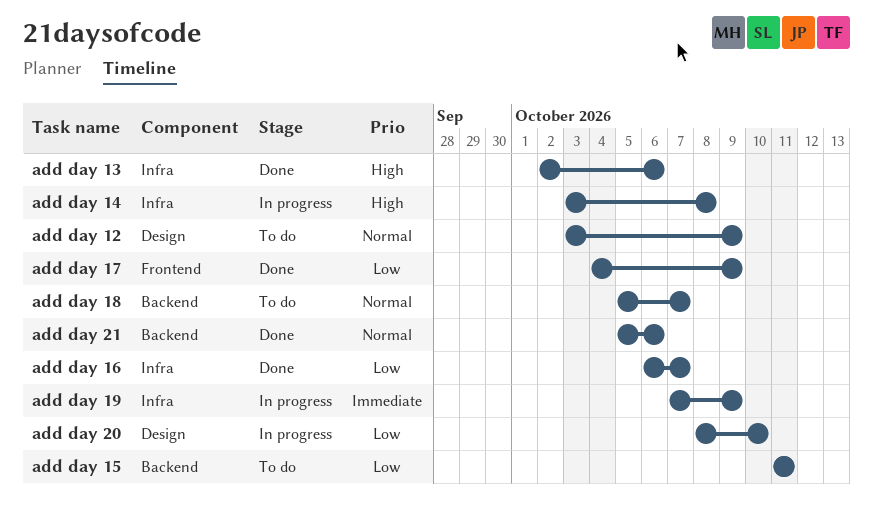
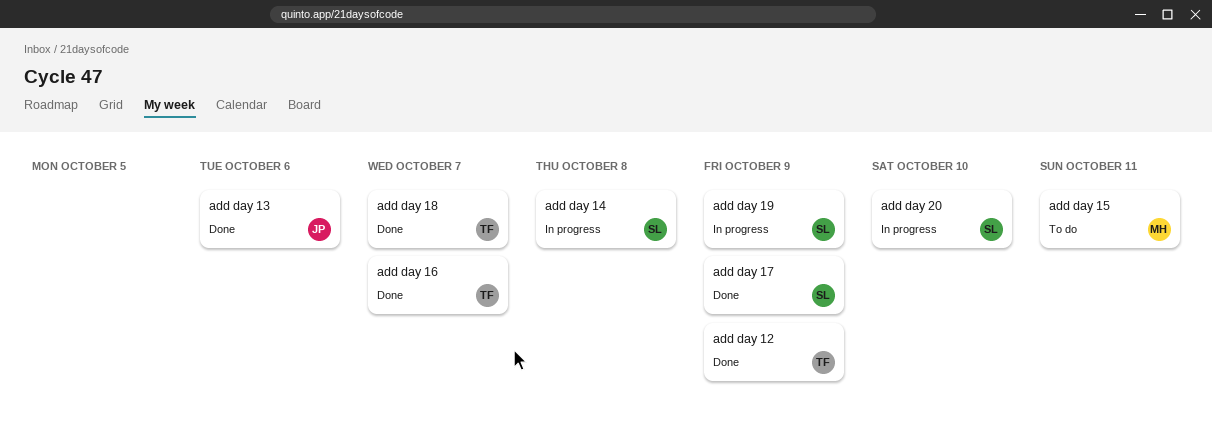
add day 12, status: To do -> Done
add day 18, status: To do -> Done
add day 21: present -> none

